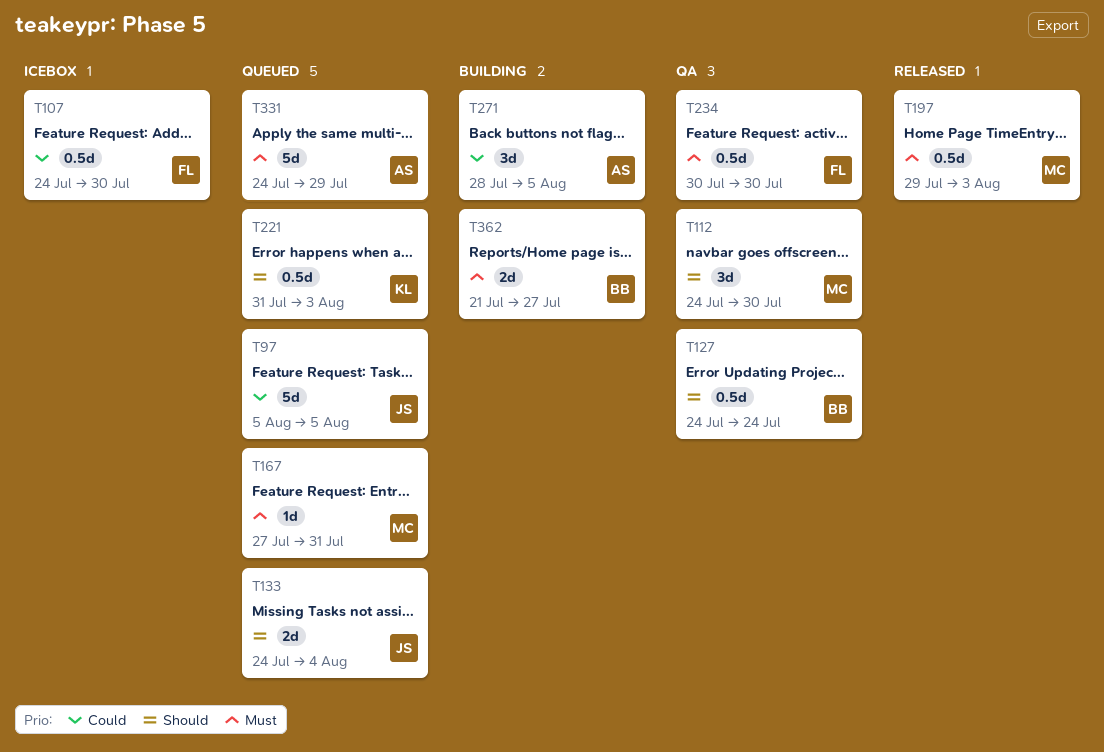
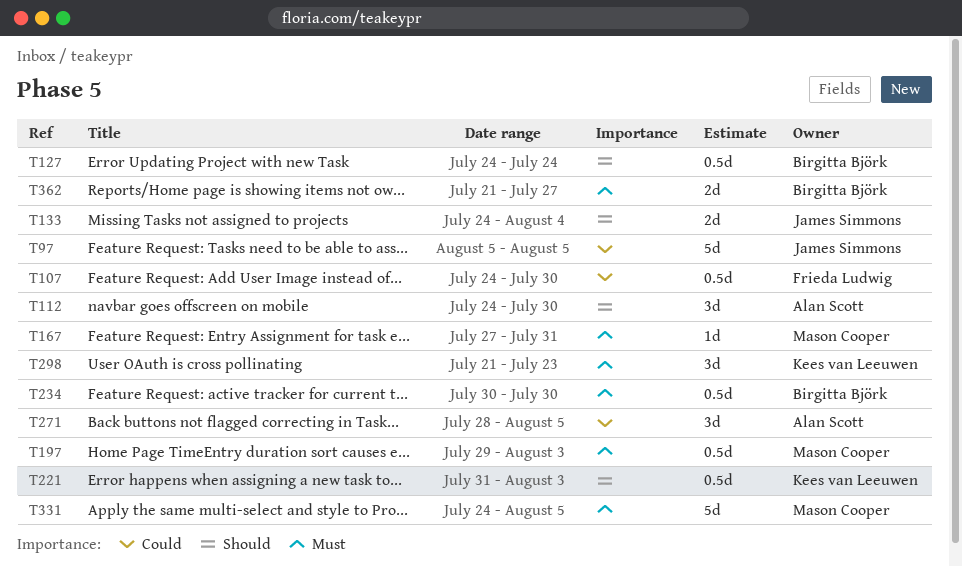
T112, owner: Mason Cooper -> Alan Scott
T234, owner: Frieda Ludwig -> Birgitta Björk
T298: none -> present
T331, owner: Alan Scott -> Mason Cooper
T331, due: Jul 29 -> Aug 5

